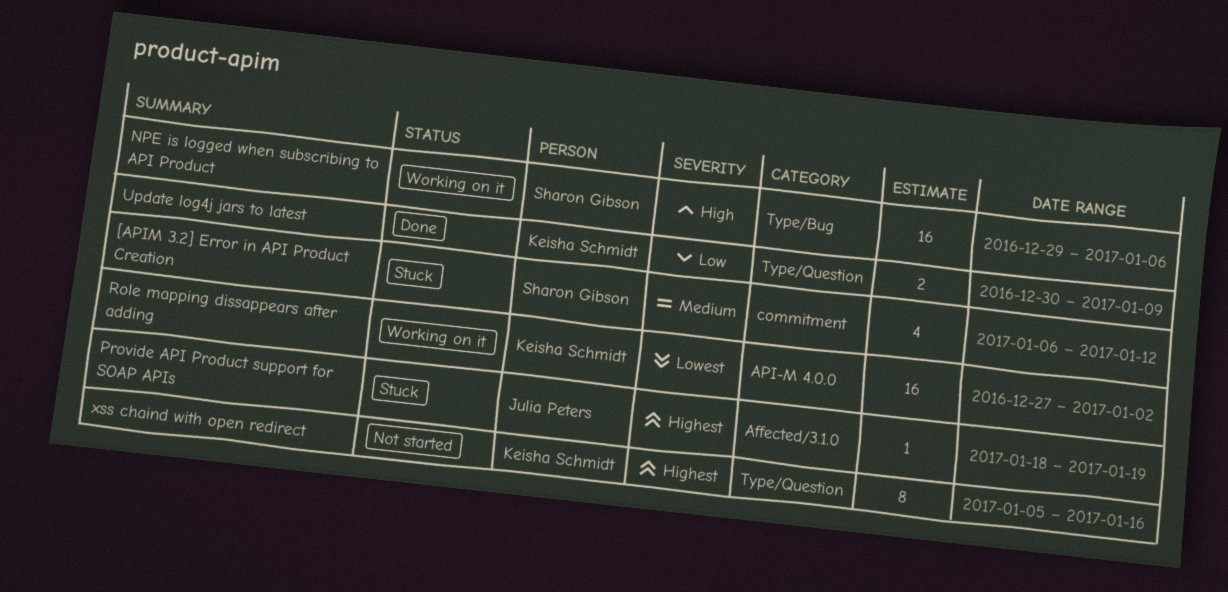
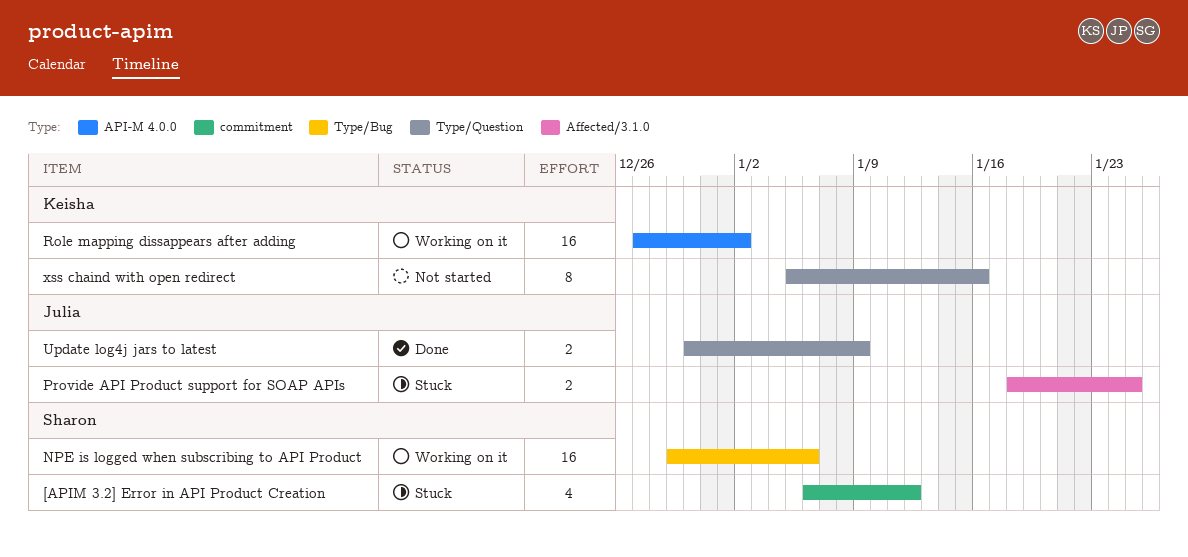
Provide API Product support for SOAP APIs, estimate: 1 -> 2
Provide API Product support for SOAP APIs, due: Jan 19 -> Jan 25
Update log4j jars to latest, owner: Keisha Schmidt -> Julia Peters

